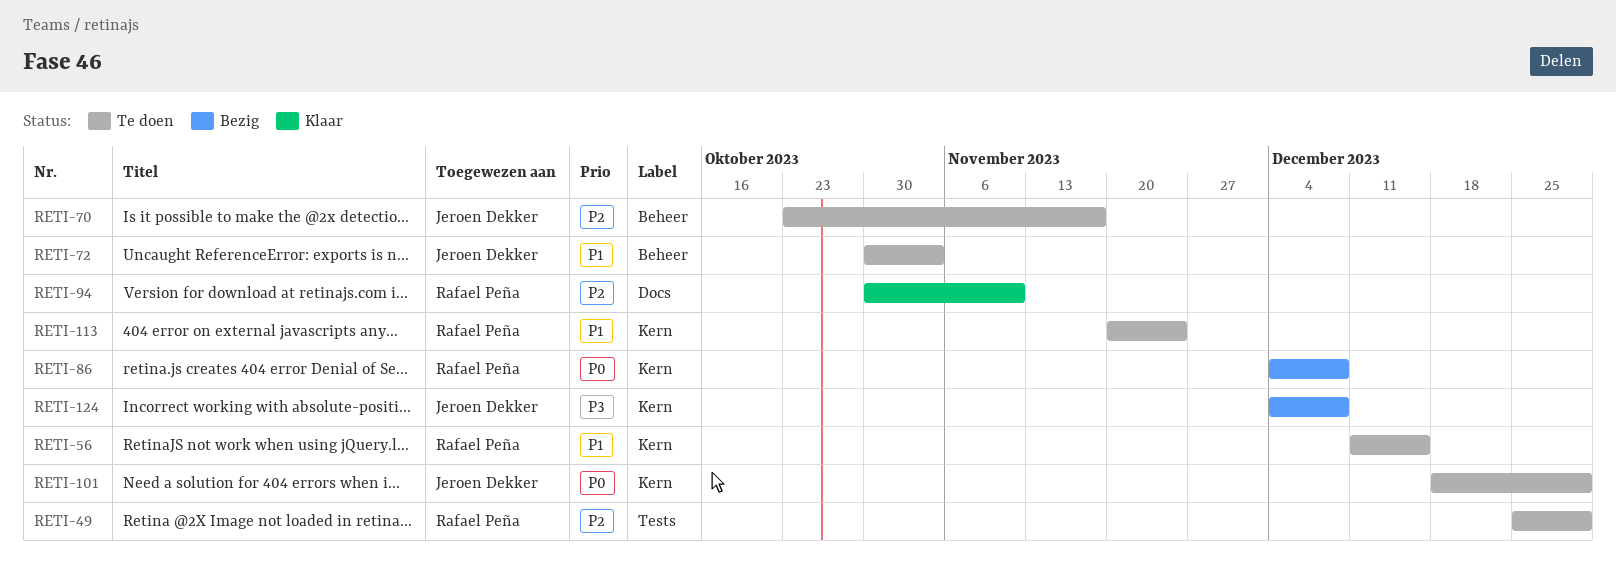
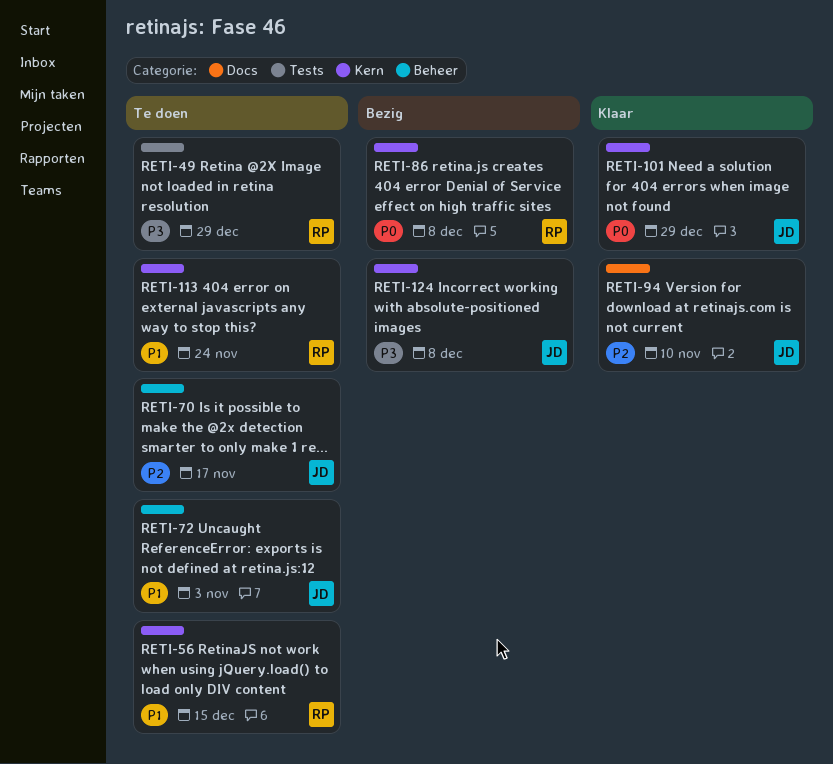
RETI-49, priority: P2 -> P3
RETI-94, owner: Rafael Peña -> Jeroen Dekker
RETI-101, status: Te doen -> Klaar

